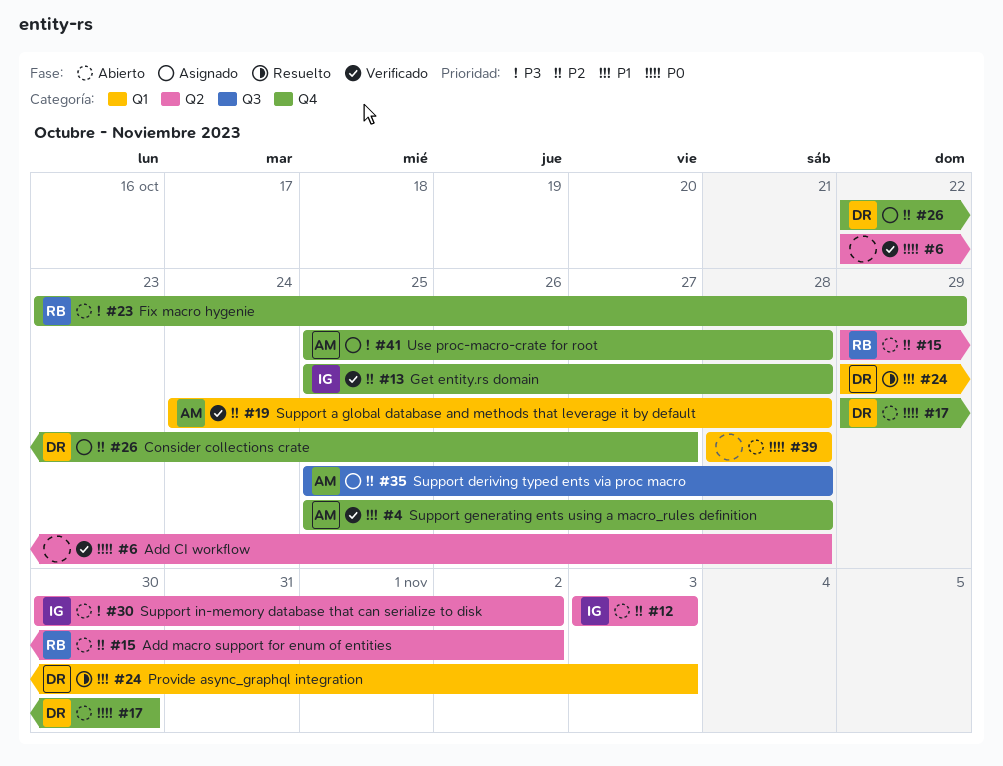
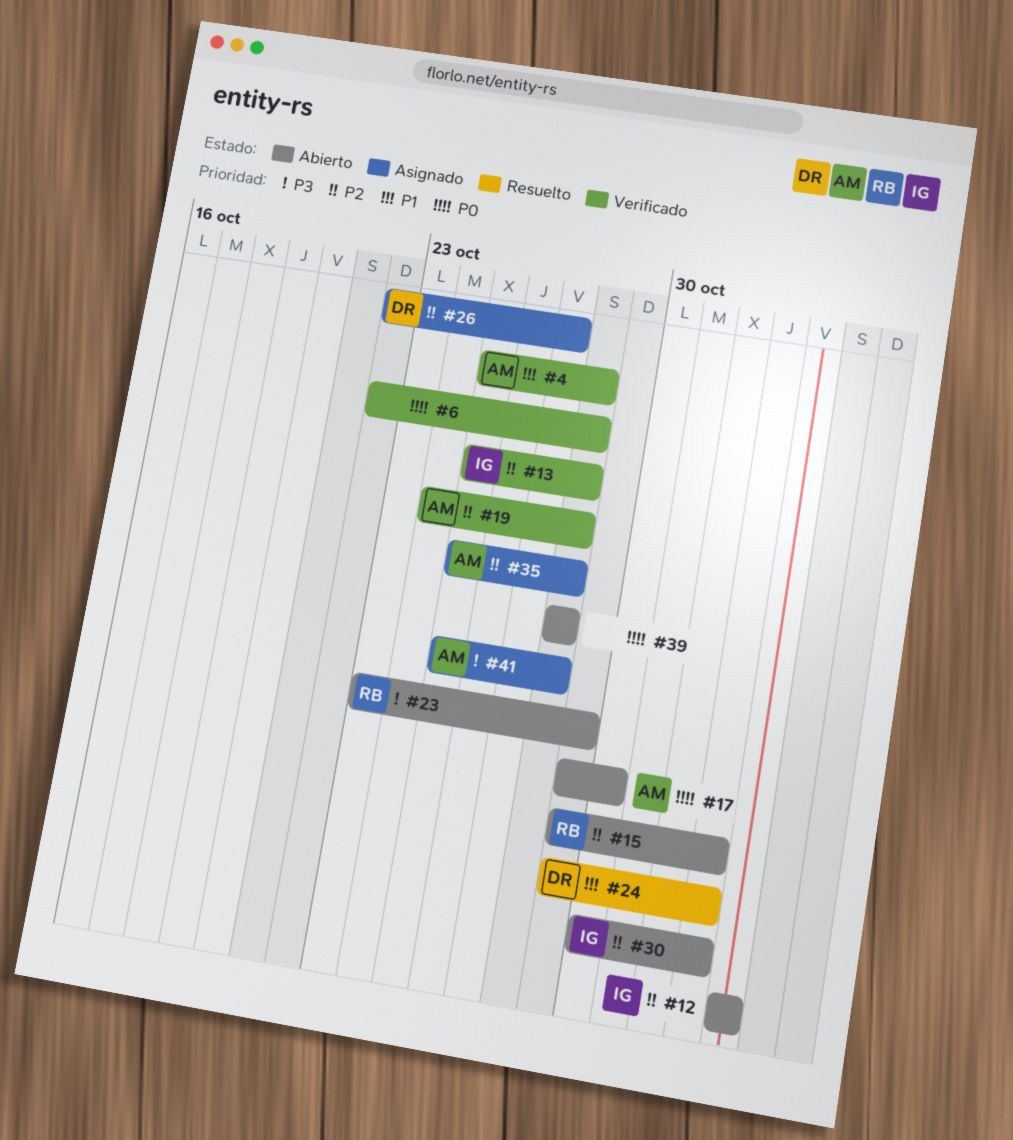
#17, owner: DR -> AM
#24, due: Nov 3 -> Nov 2
#30, priority: P3 -> P2

